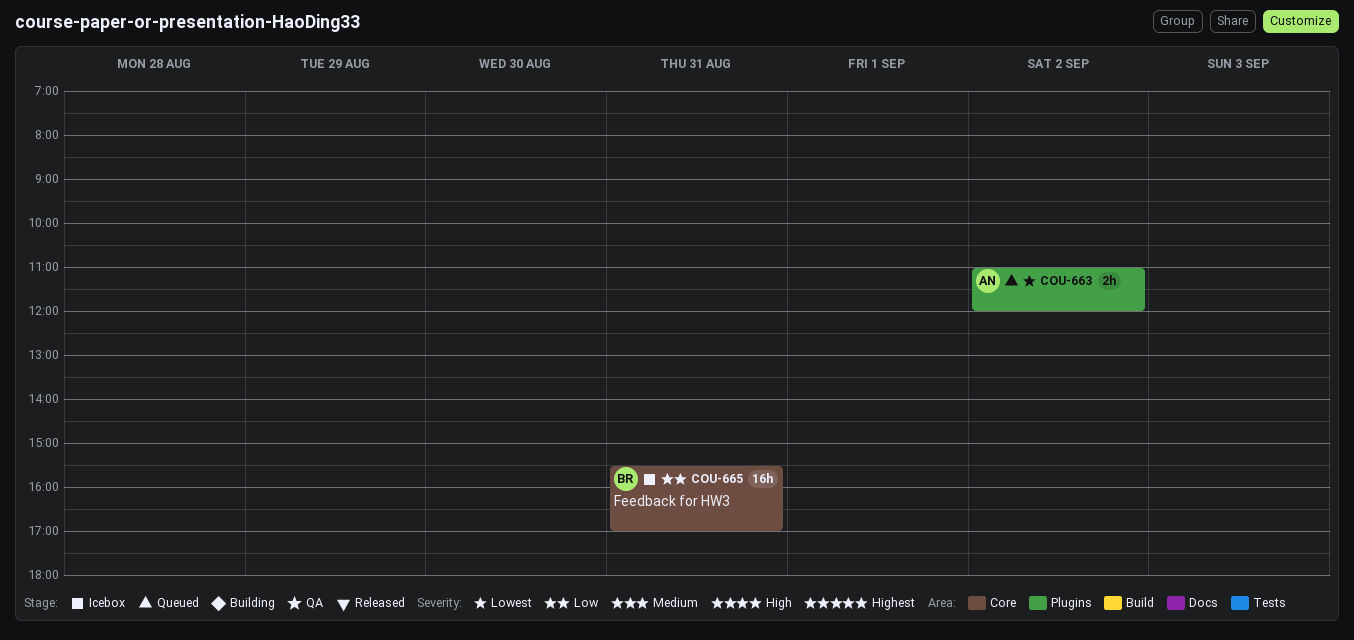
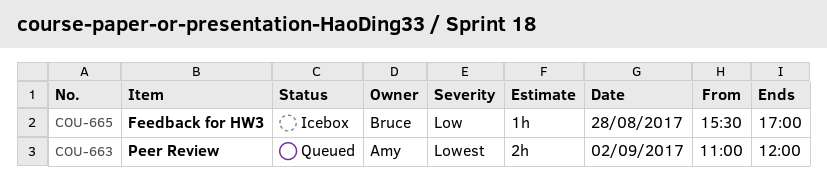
COU-665, estimate: 16h -> 1h
COU-665, day: Aug 31 -> Aug 28

